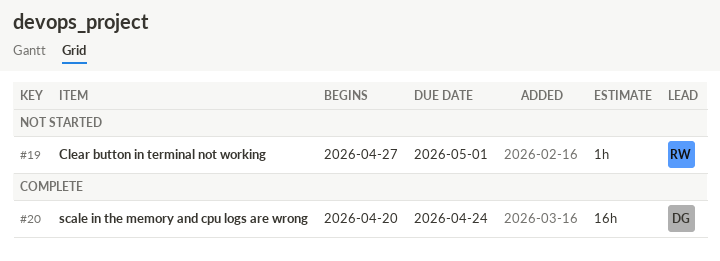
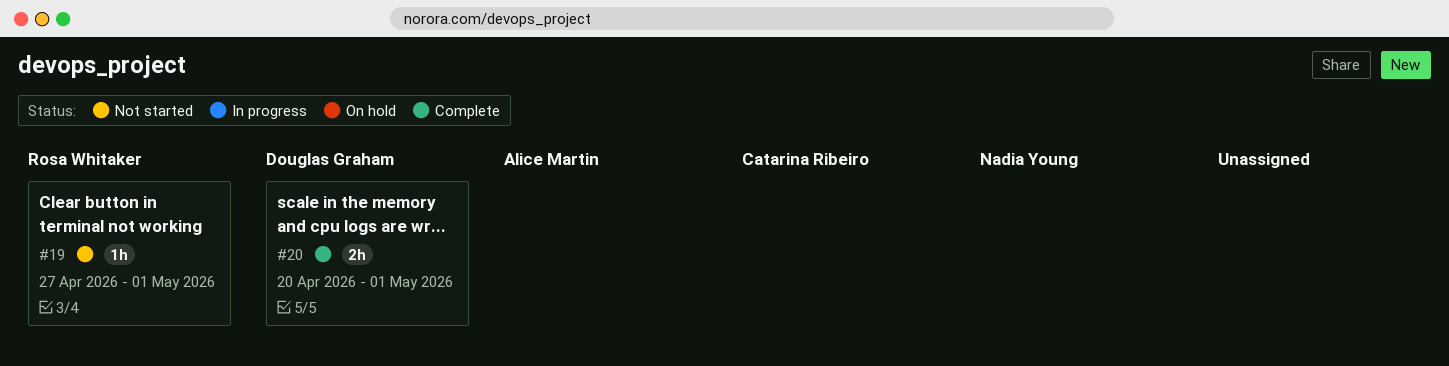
#20, estimate: 16h -> 2h
#20, due: Apr 24 -> May 1

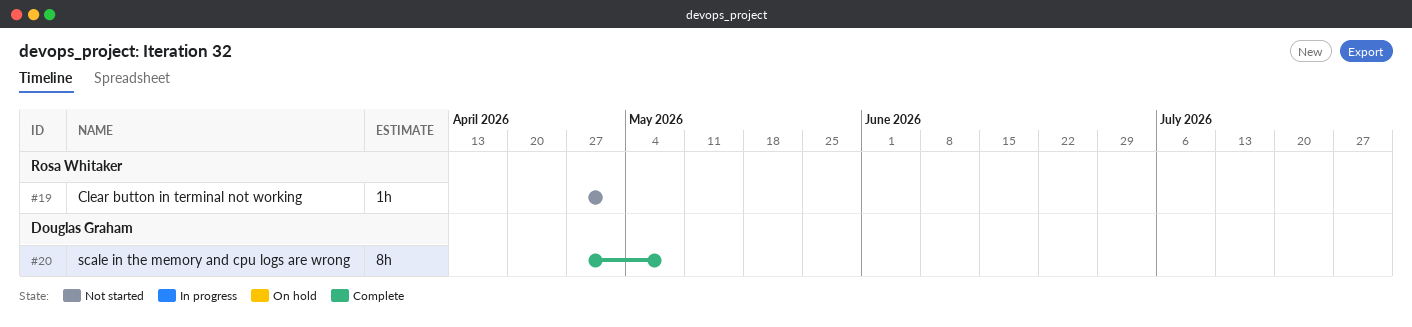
#20, estimate: 2h -> 8h
#20, start: Apr 20 -> Apr 27
#20, due: May 1 -> May 8

